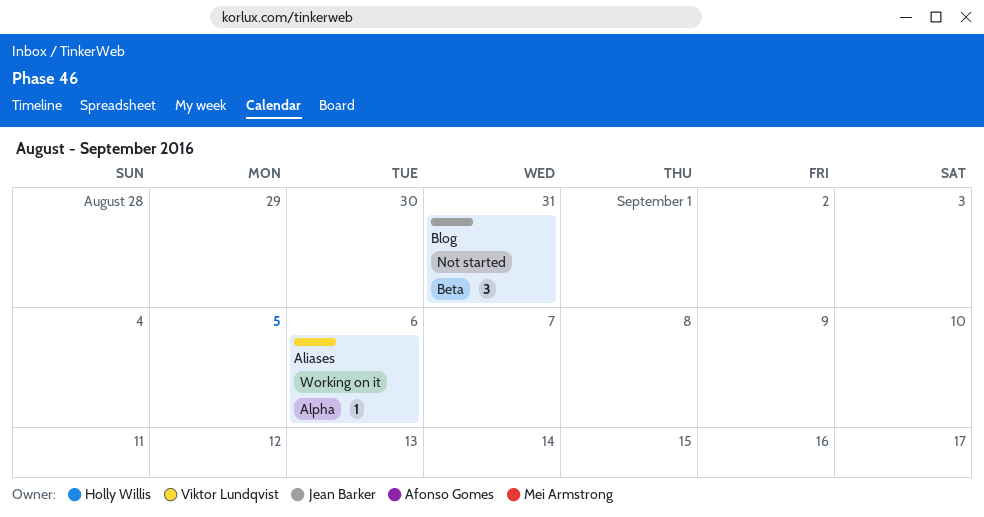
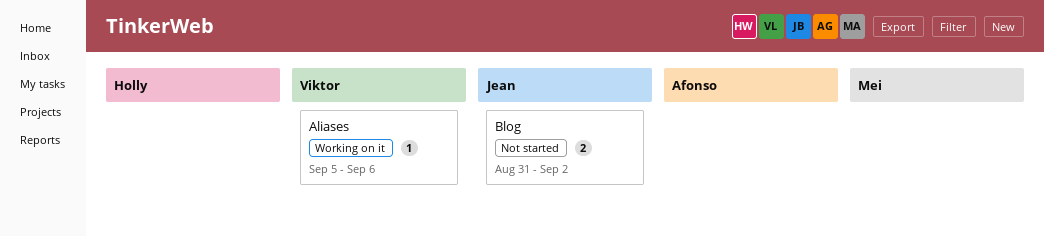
Blog, estimate: 3 -> 2
Blog, due: Aug 31 -> Sep 2

